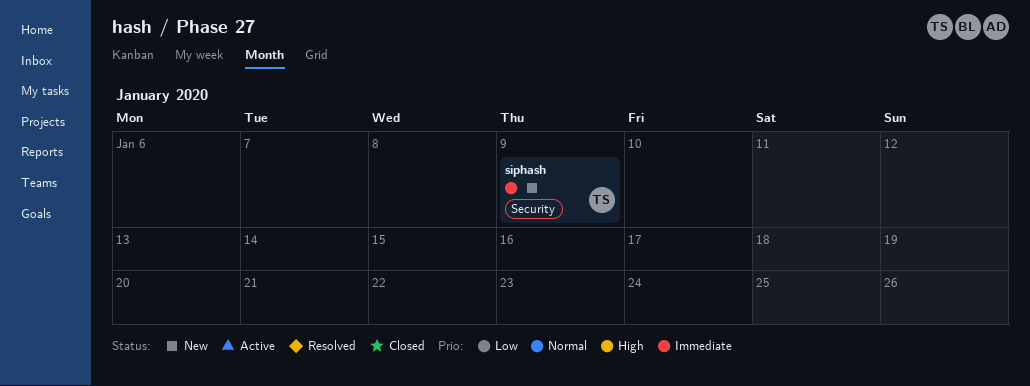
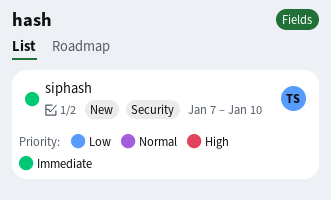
siphash, due: Jan 9 -> Jan 10

